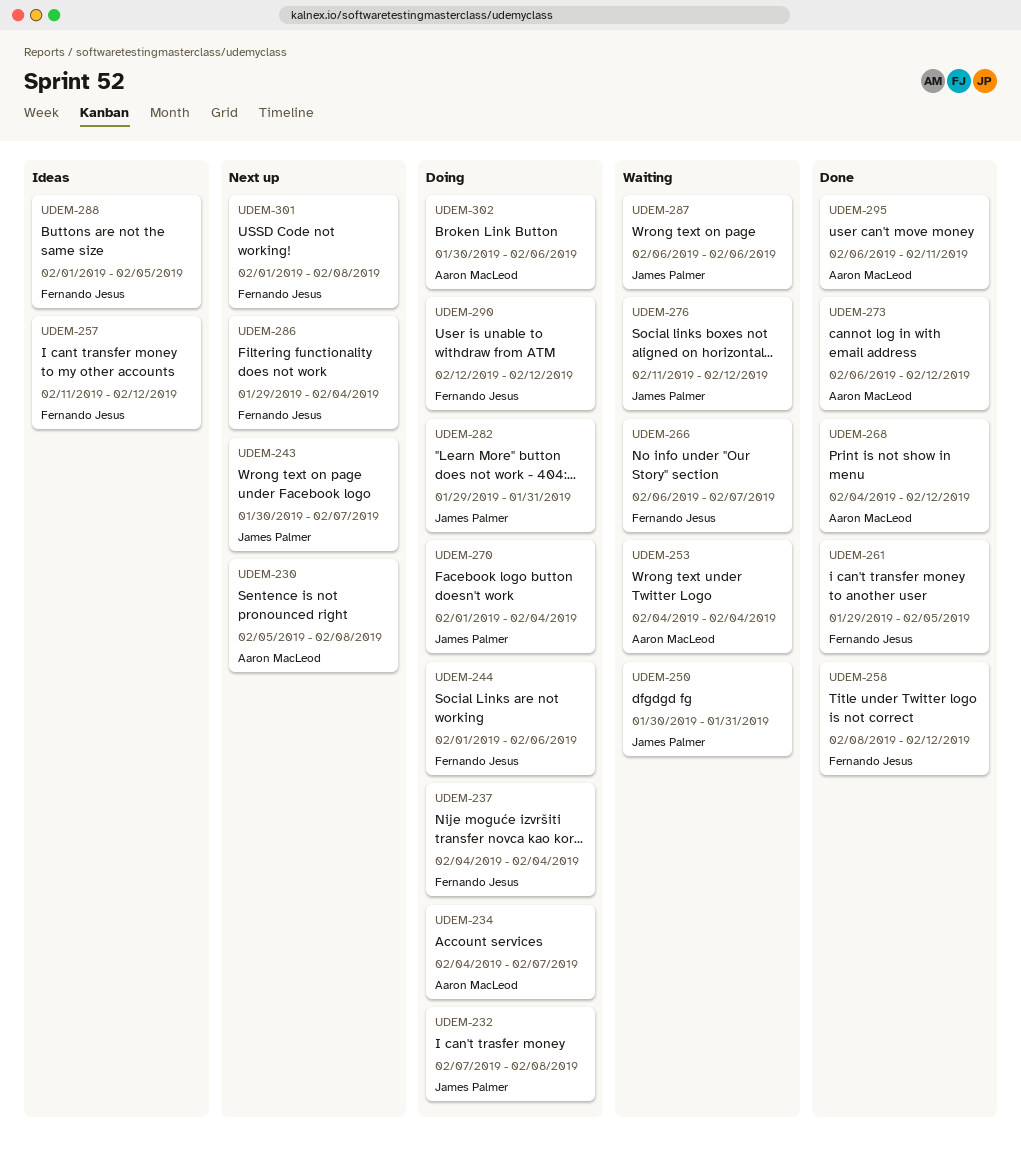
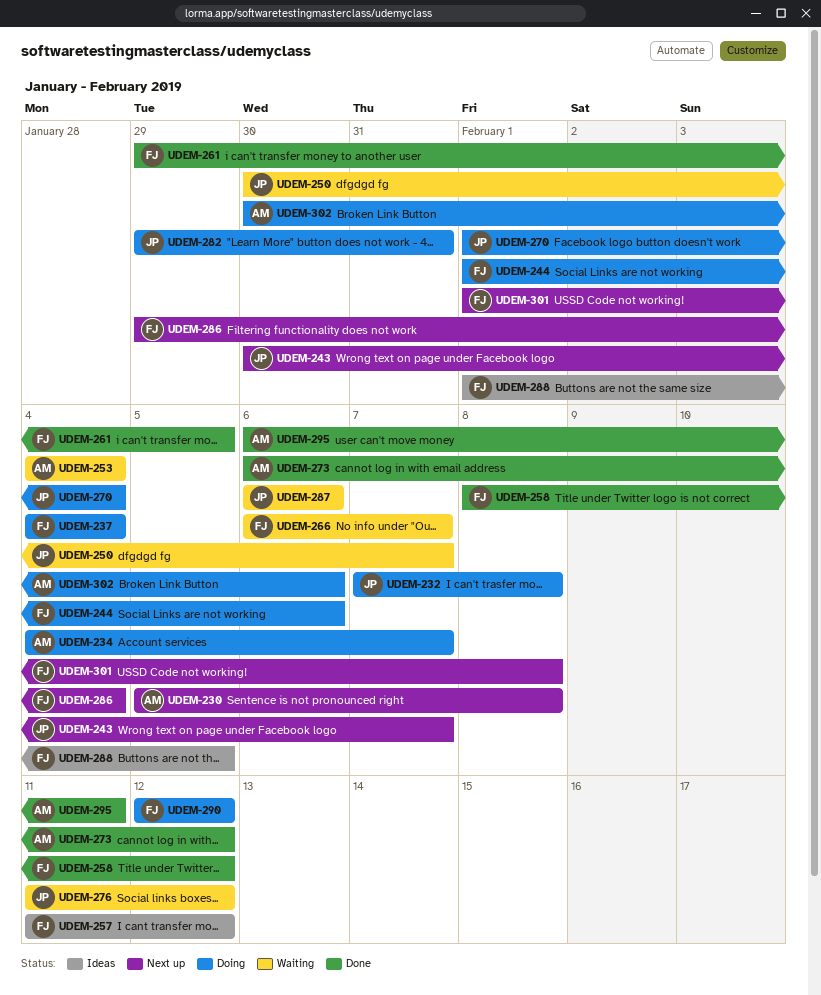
UDEM-250, due: Jan 31 -> Feb 7
UDEM-268: present -> none

